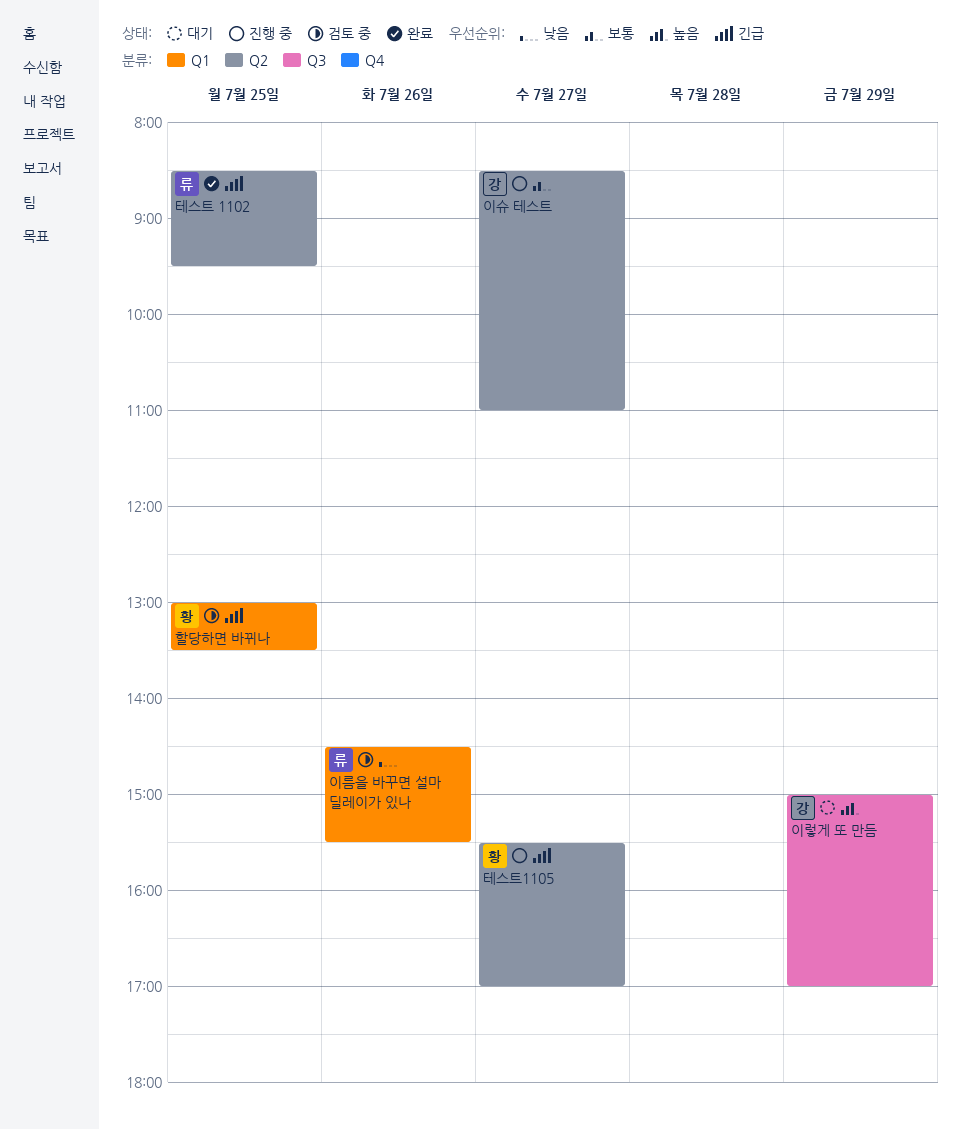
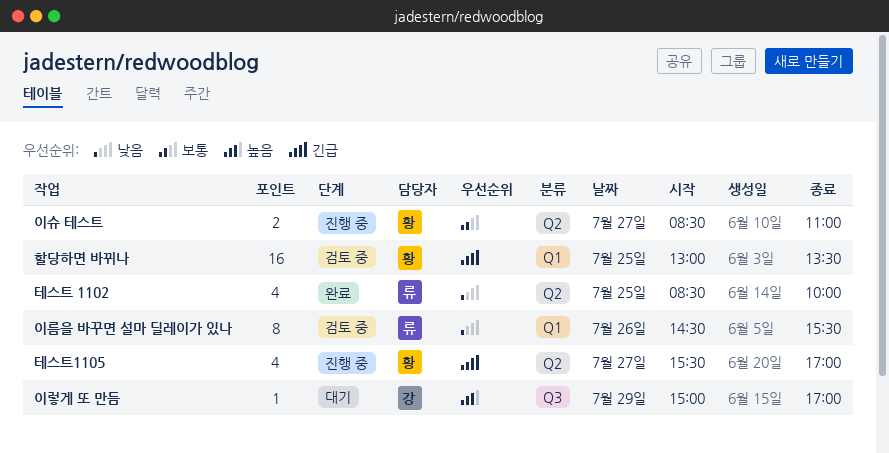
이슈 테스트, owner: 강 -> 황
테스트 1102, priority: 긴급 -> 낮음
테스트 1102, ends: 09:30 -> 10:00

